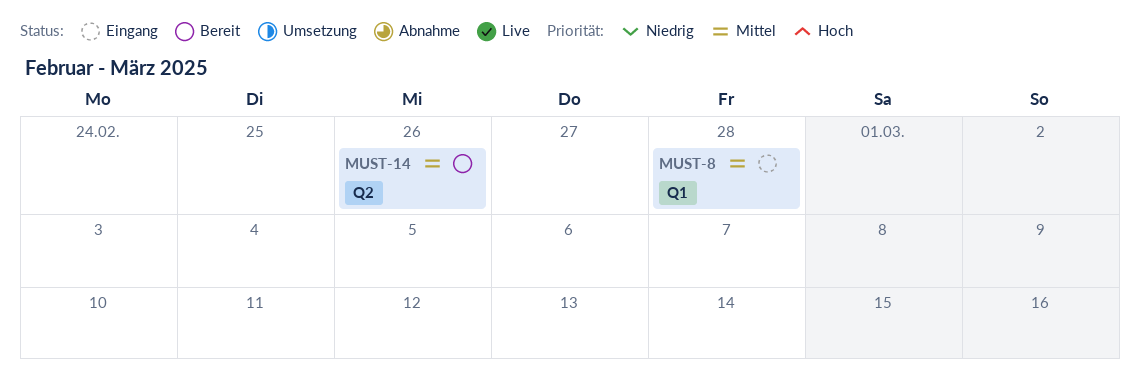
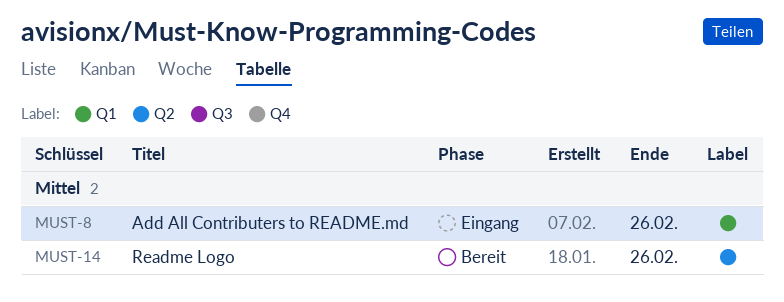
MUST-8, due: Feb 28 -> Feb 26

